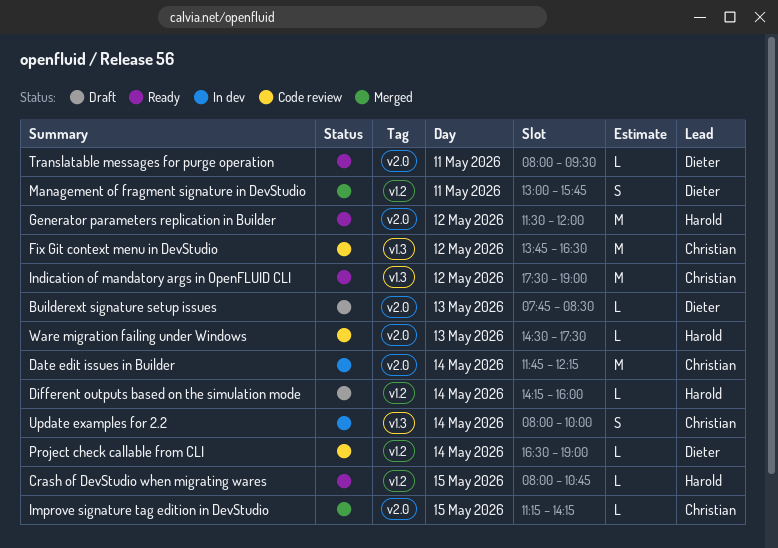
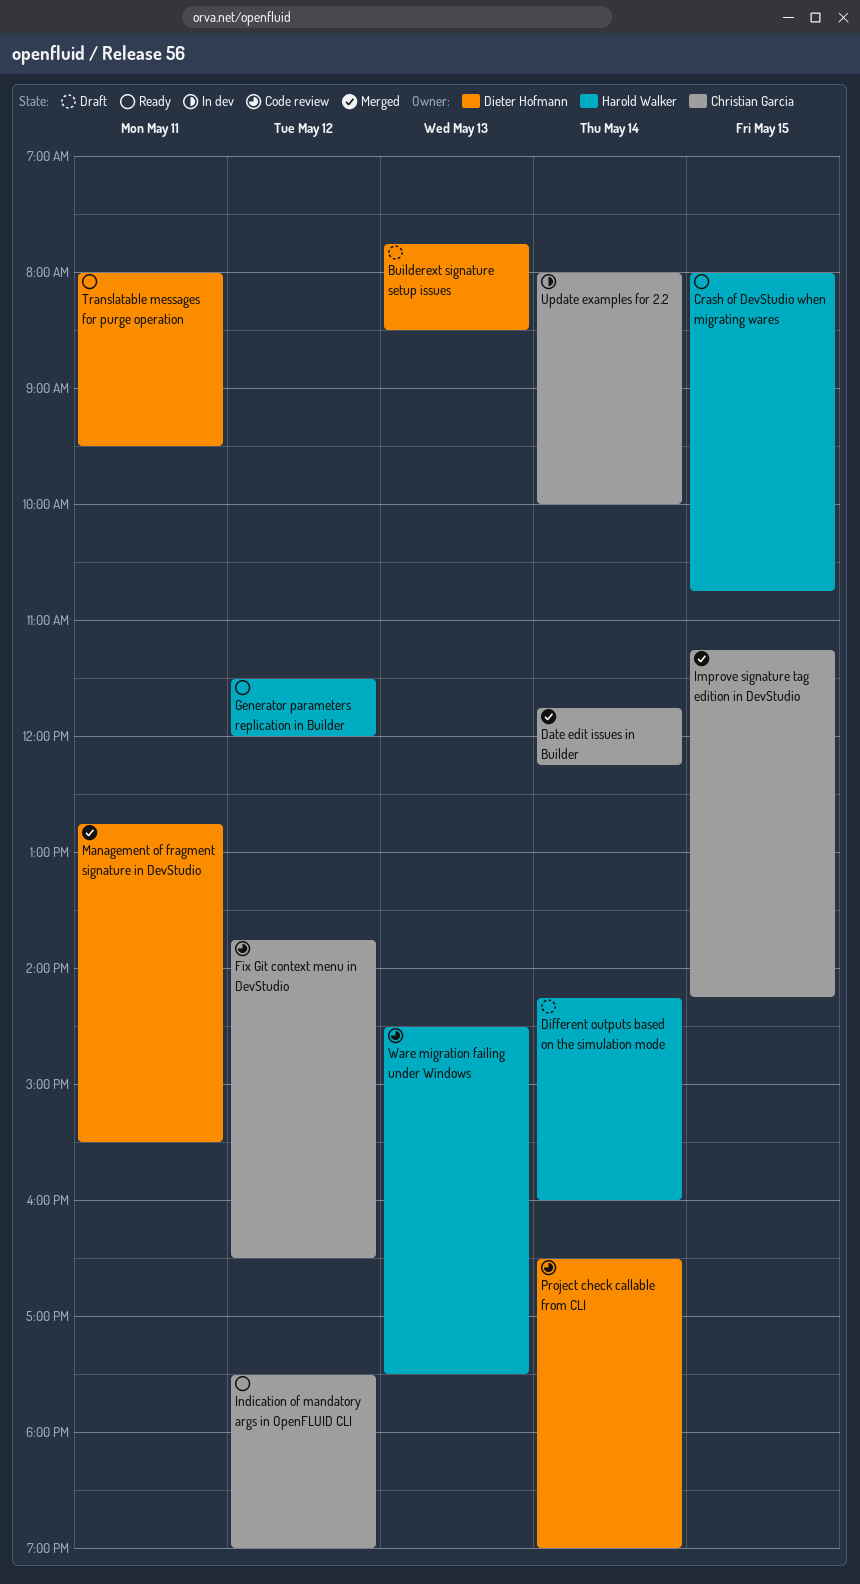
Date edit issues in Builder, status: In dev -> Merged
Management of fragment signature in DevStudio, begins: 13:00 -> 12:45
Management of fragment signature in DevStudio, ends: 15:45 -> 15:30

